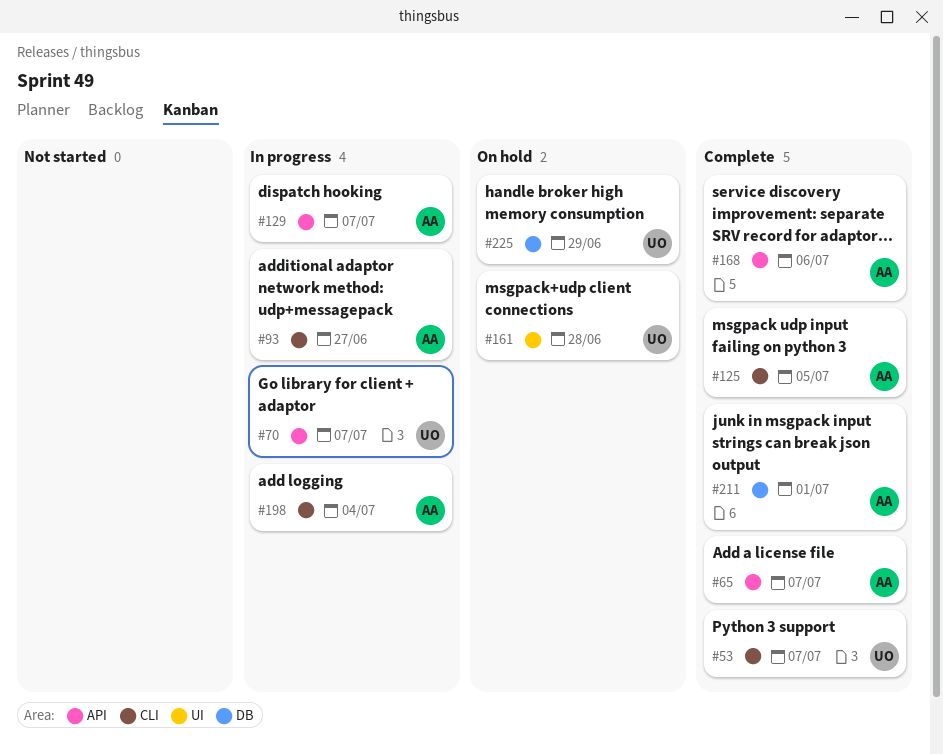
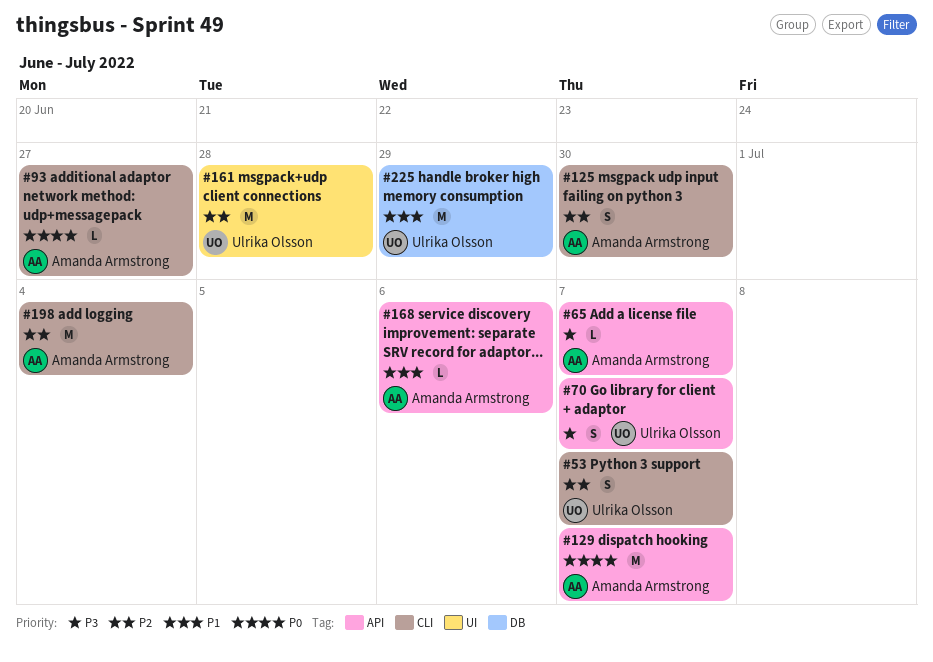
#125, due: Jul 5 -> Jun 30
#211: present -> none

